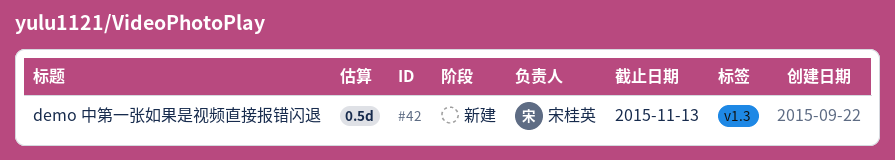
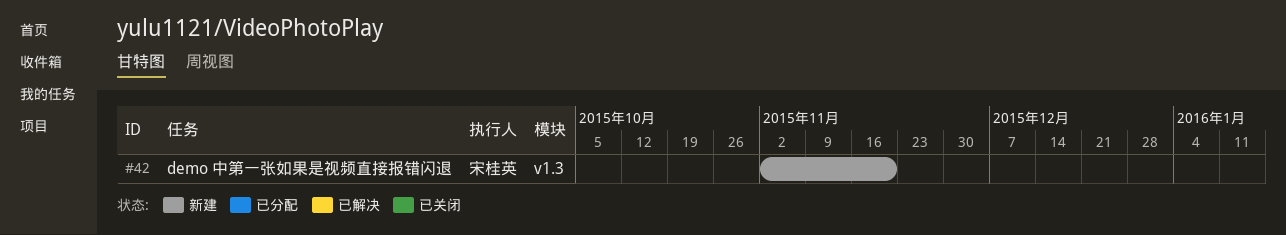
#42, due: Nov 13 -> Nov 20

